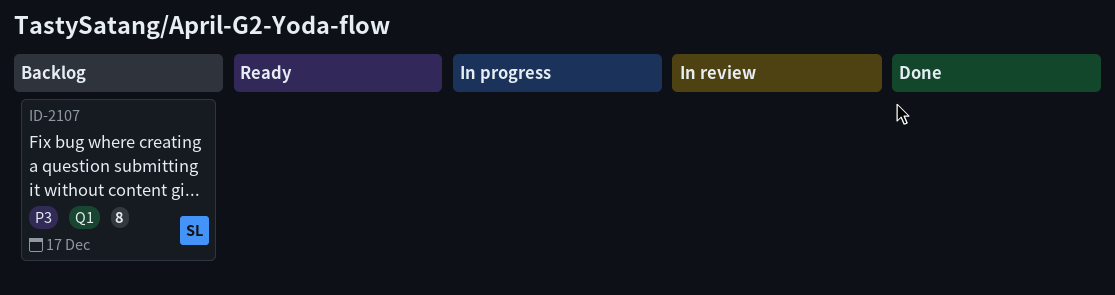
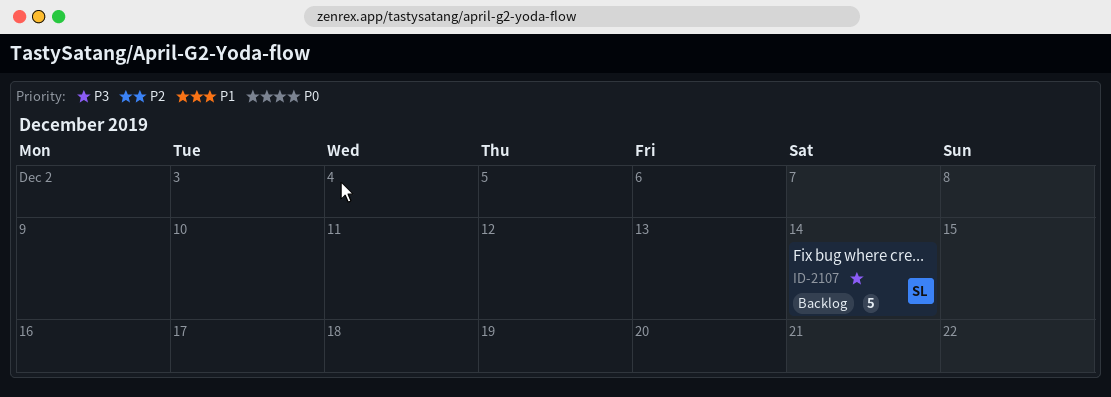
ID-2107, estimate: 8 -> 5
ID-2107, due: Dec 17 -> Dec 14

